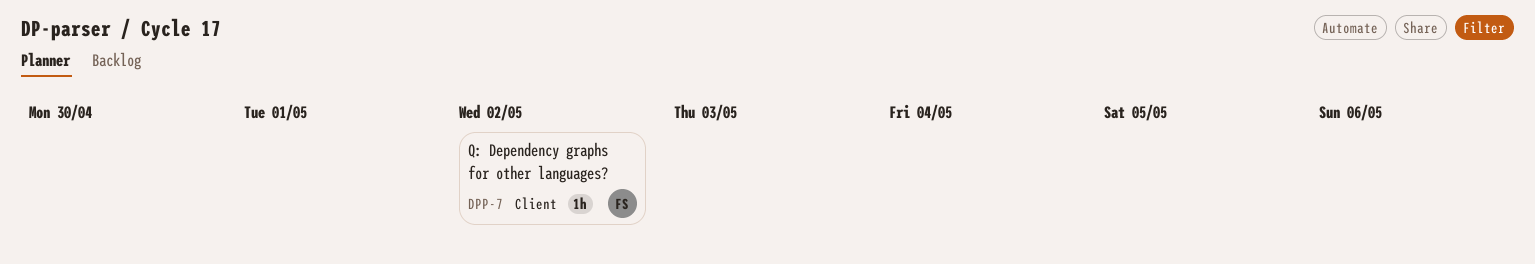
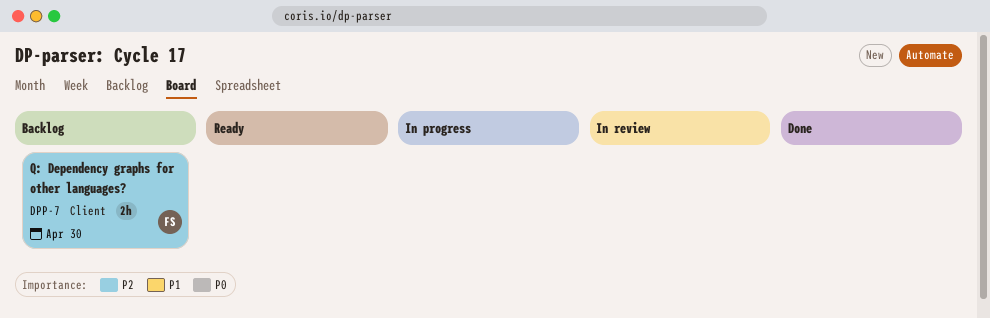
DPP-7, estimate: 1h -> 2h
DPP-7, due: May 2 -> Apr 30

